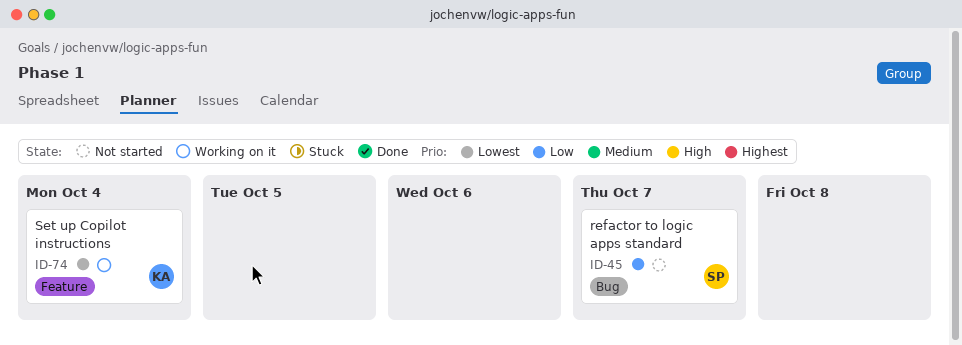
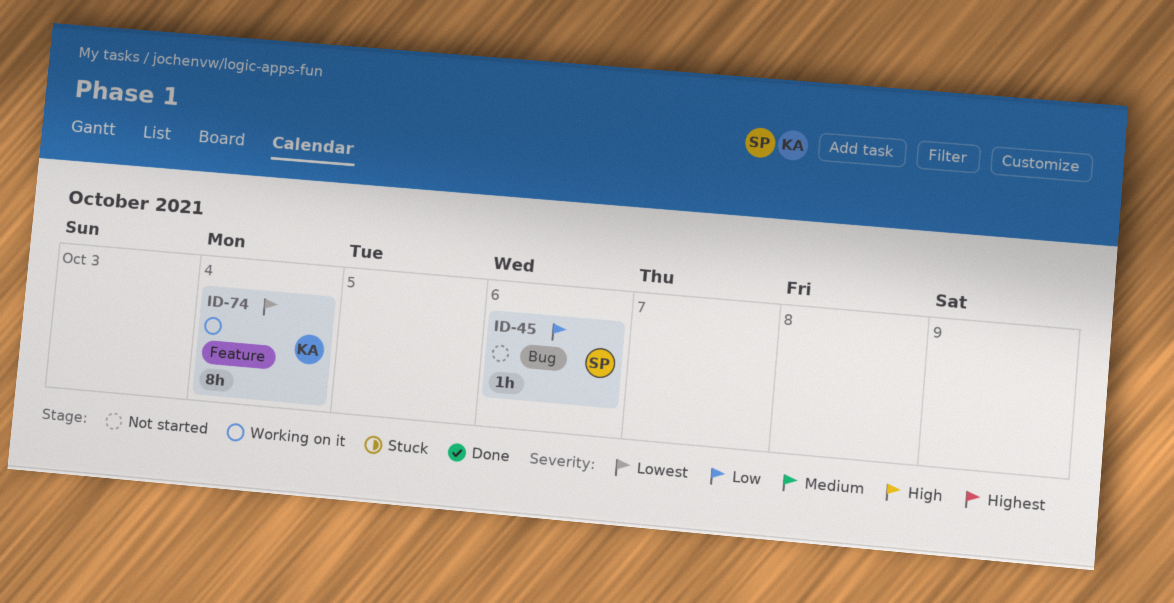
ID-45, due: Oct 7 -> Oct 6

